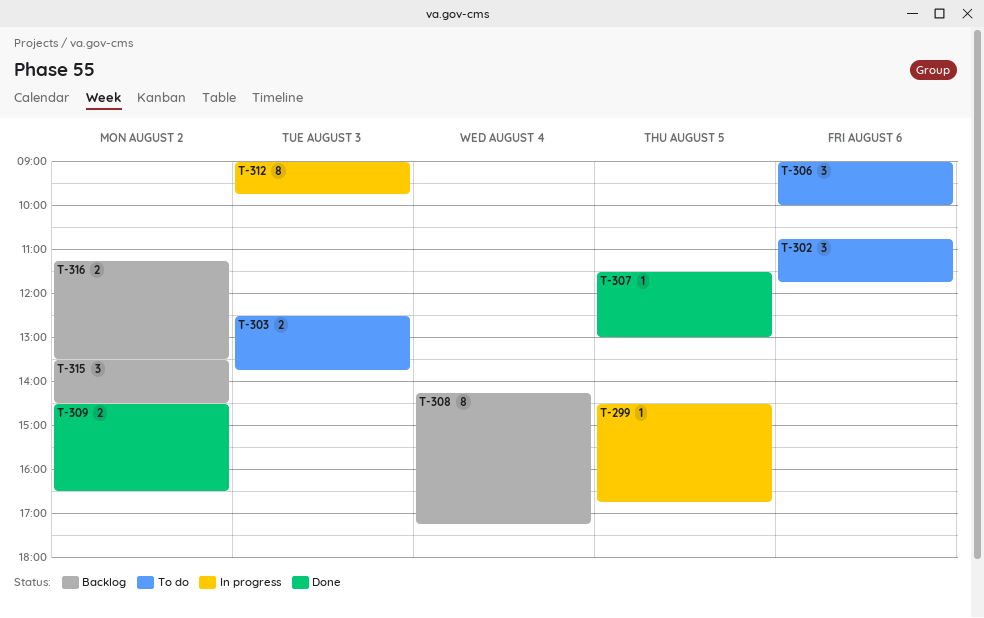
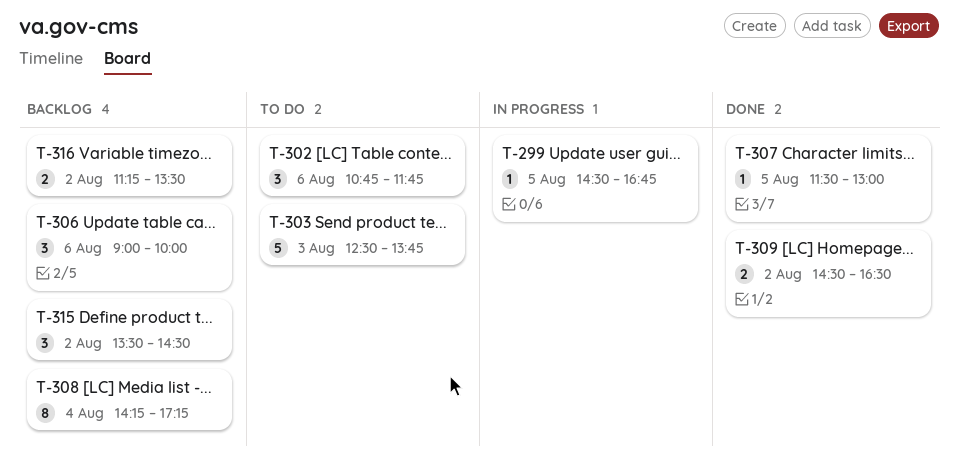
T-303, estimate: 2 -> 5
T-306, status: To do -> Backlog
T-312: present -> none

